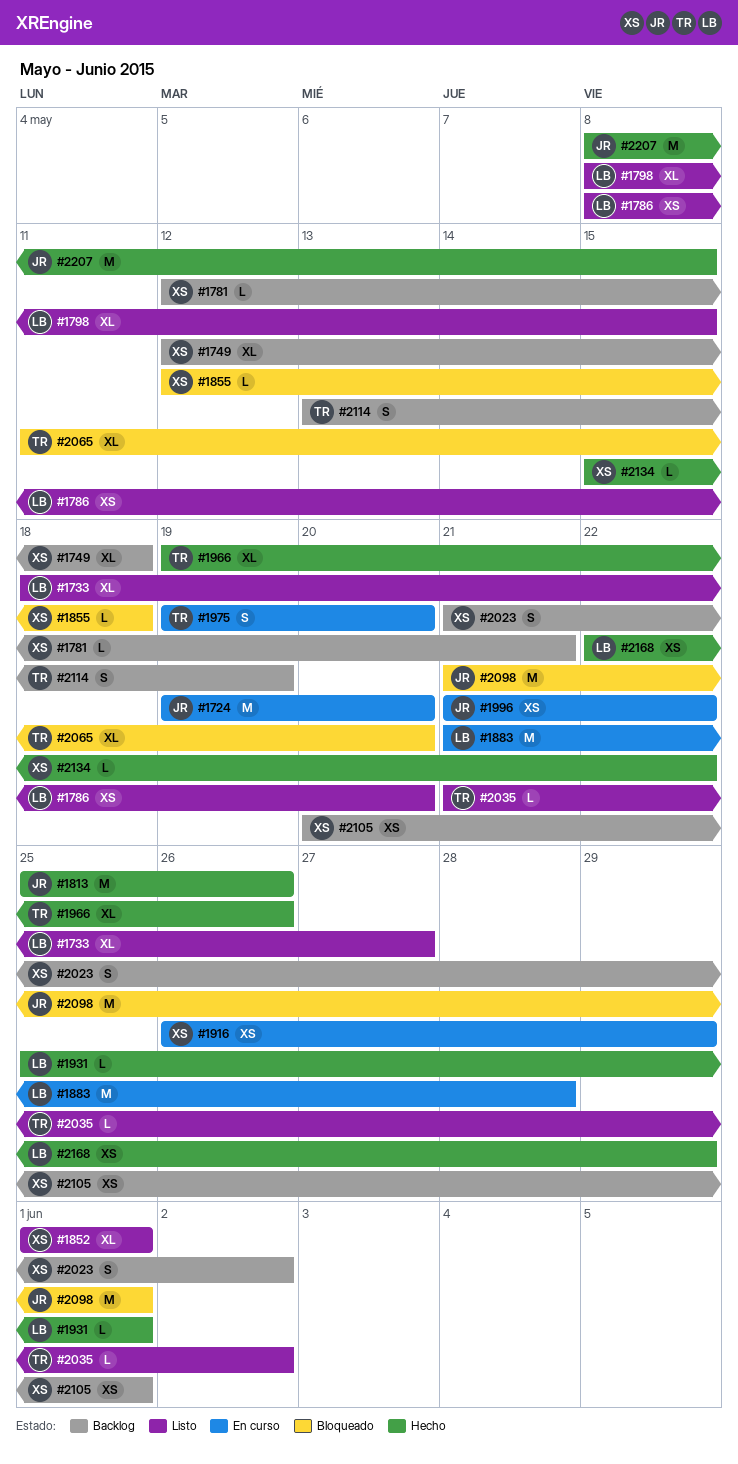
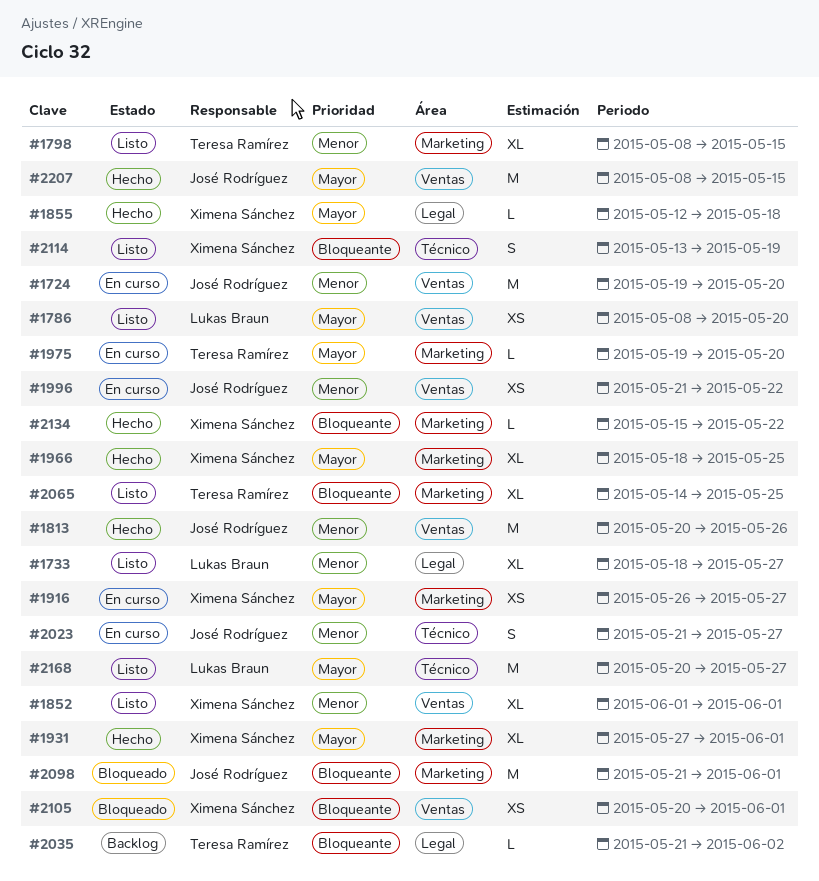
#1749: present -> none
#1781: present -> none
#1798, owner: Lukas Braun -> Teresa Ramírez
#1813, start: May 25 -> May 20
#1855, status: Bloqueado -> Hecho
#1883: present -> none
#1916, due: May 29 -> May 27
#1931, owner: Lukas Braun -> Ximena Sánchez
#1931, estimate: L -> XL
#1931, start: May 25 -> May 27
#1966, owner: Teresa Ramírez -> Ximena Sánchez
#1966, start: May 19 -> May 18
#1966, due: May 26 -> May 25
#1975, estimate: S -> L
#2023, status: Backlog -> En curso
#2023, owner: Ximena Sánchez -> José Rodríguez
#2023, due: Jun 2 -> May 27
#2035, status: Listo -> Backlog
#2065, status: Bloqueado -> Listo
#2065, start: May 11 -> May 14
#2065, due: May 20 -> May 25
#2105, status: Backlog -> Bloqueado
#2114, status: Backlog -> Listo
#2114, owner: Teresa Ramírez -> Ximena Sánchez
#2168, status: Hecho -> Listo
#2168, estimate: XS -> M
#2168, start: May 22 -> May 20
#2168, due: May 29 -> May 27

